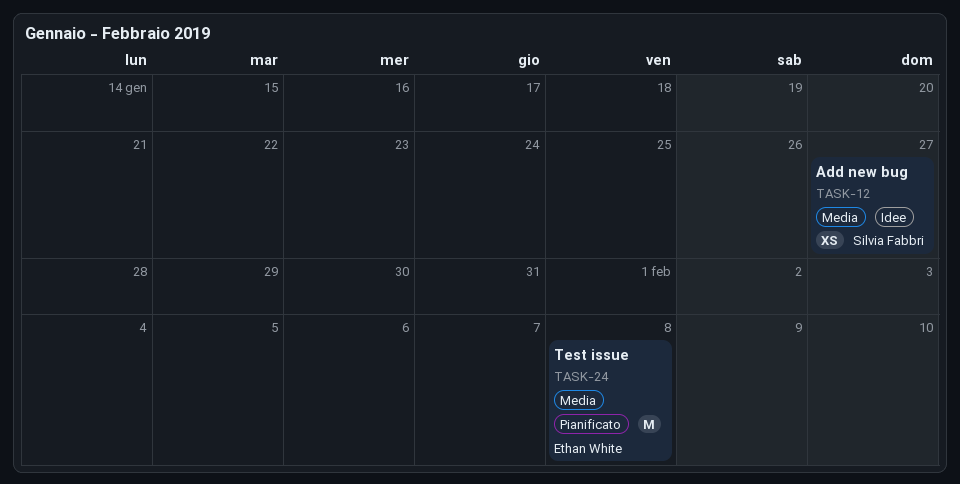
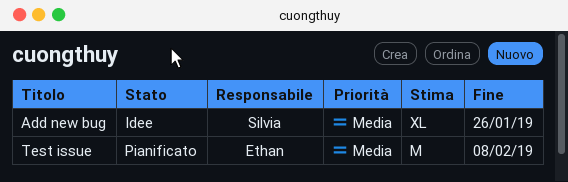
Add new bug, estimate: XS -> XL
Add new bug, due: Jan 27 -> Jan 26

